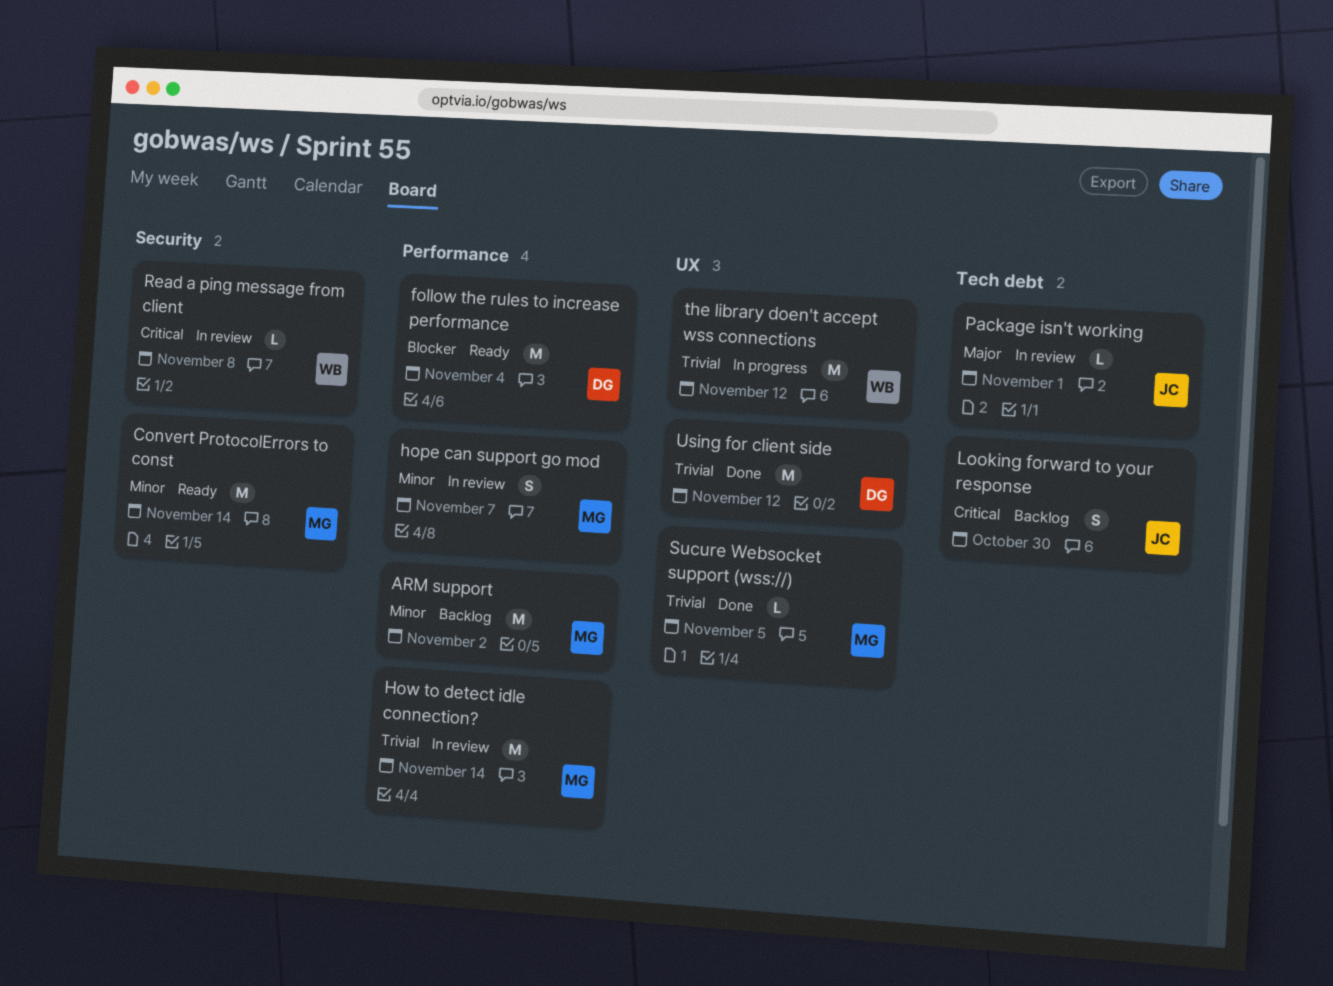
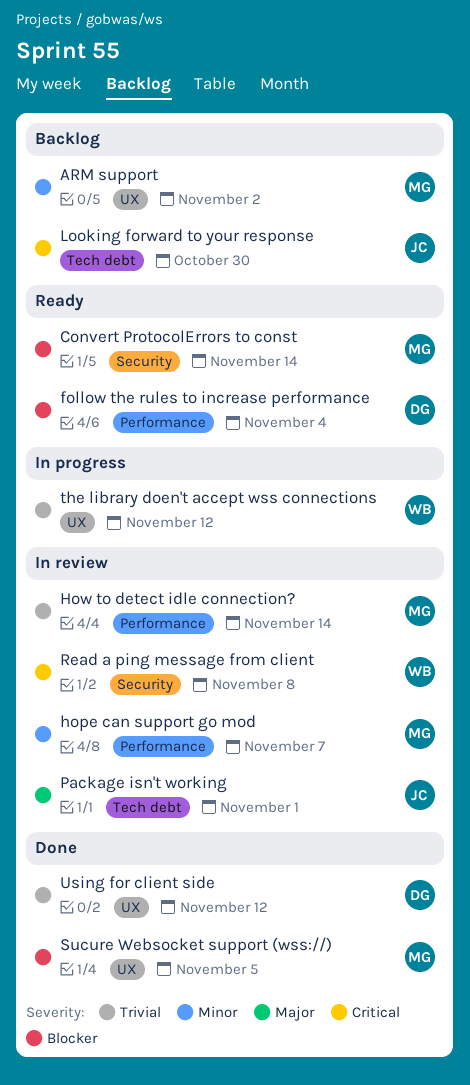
ARM support, label: Performance -> UX
Convert ProtocolErrors to const, priority: Minor -> Blocker
Sucure Websocket support (wss://), priority: Trivial -> Blocker

